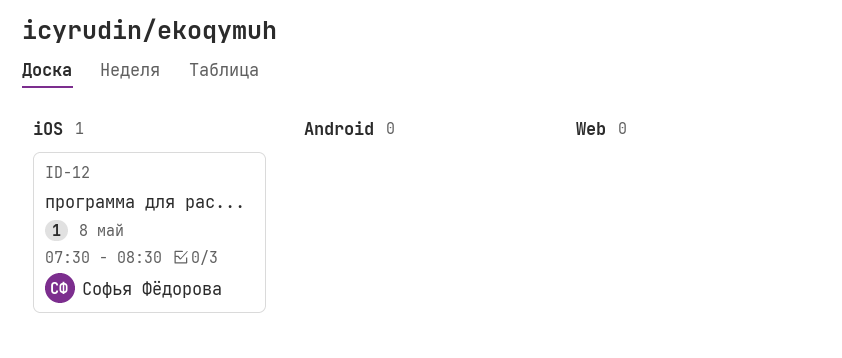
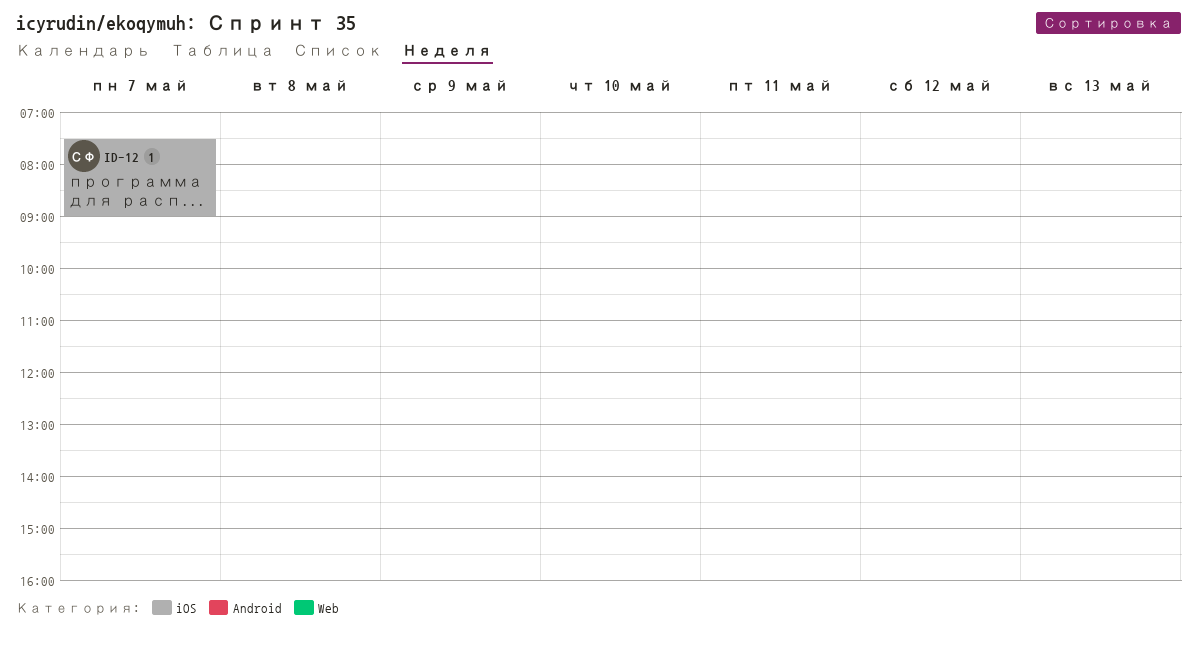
ID-12, day: May 8 -> May 7
ID-12, ends: 08:30 -> 09:00

